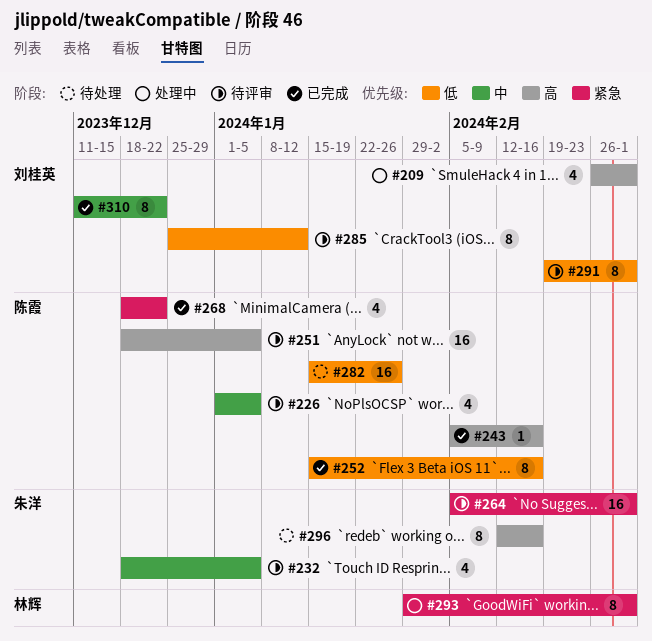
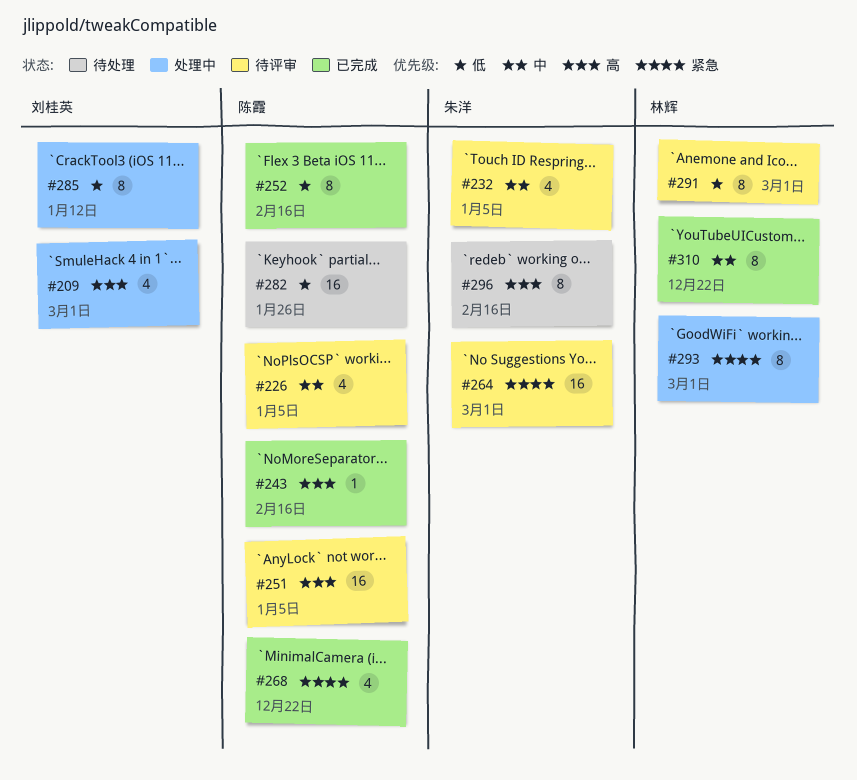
#285, status: 待评审 -> 处理中
#291, owner: 刘桂英 -> 林辉
#310, owner: 刘桂英 -> 林辉

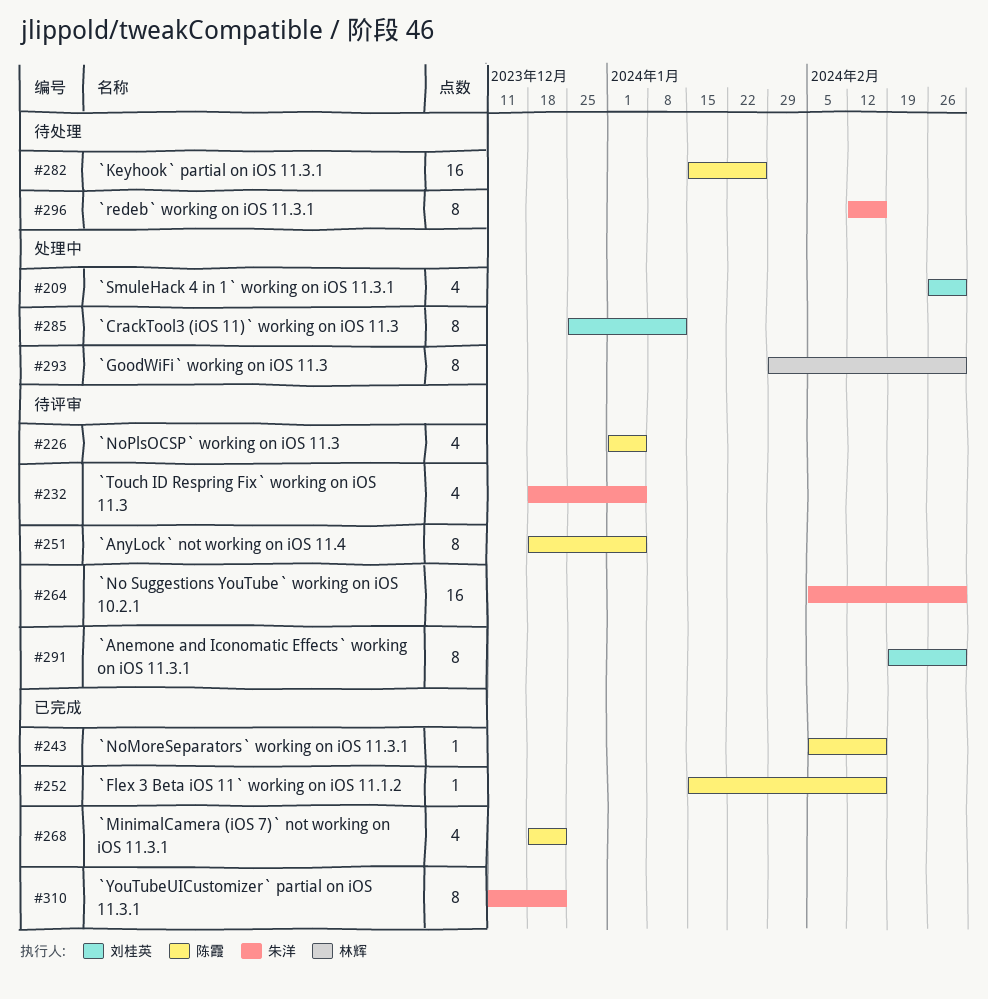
#251, estimate: 16 -> 8
#252, estimate: 8 -> 1
#291, owner: 林辉 -> 刘桂英
#310, owner: 林辉 -> 朱洋

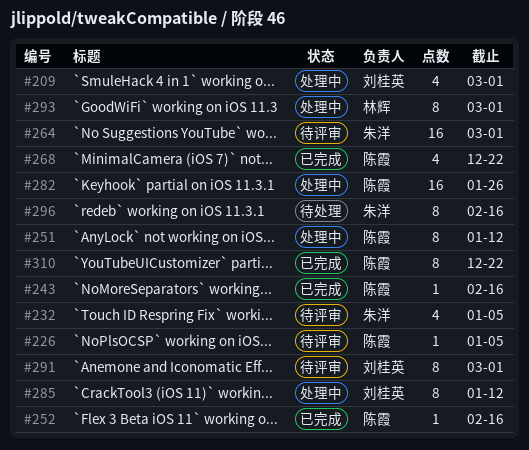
#226, estimate: 4 -> 1
#251, status: 待评审 -> 处理中
#251, due: Jan 5 -> Jan 12
#282, status: 待处理 -> 处理中
#310, owner: 朱洋 -> 陈霞

